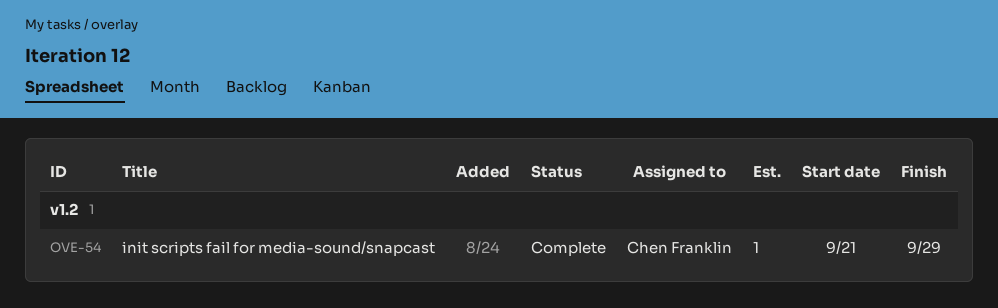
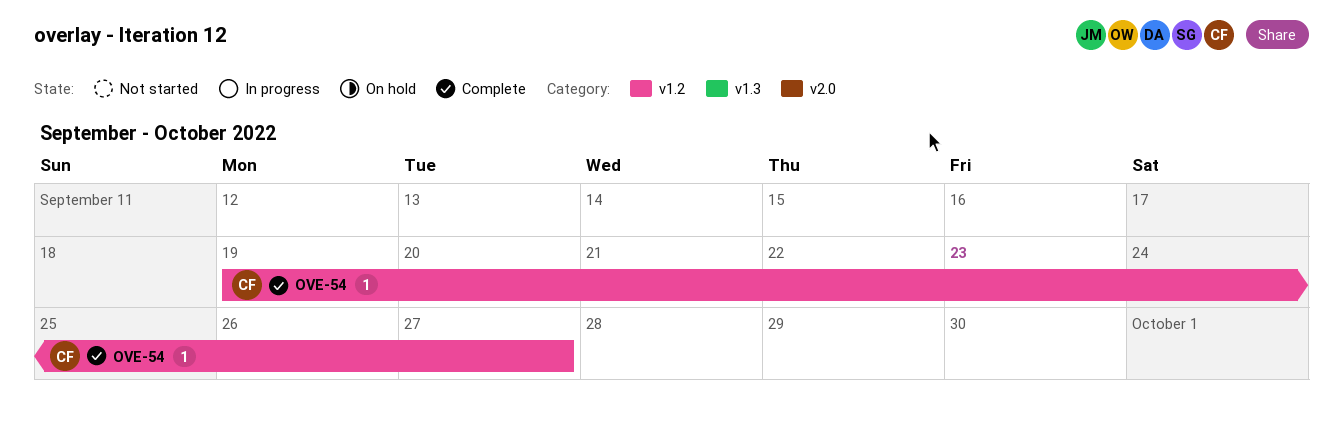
OVE-54, start: Sep 21 -> Sep 19
OVE-54, due: Sep 29 -> Sep 27

